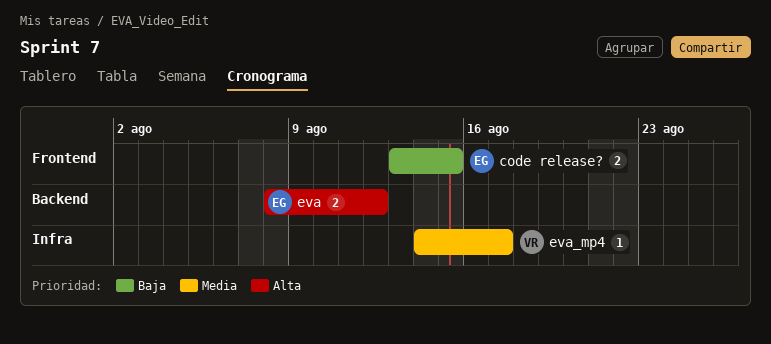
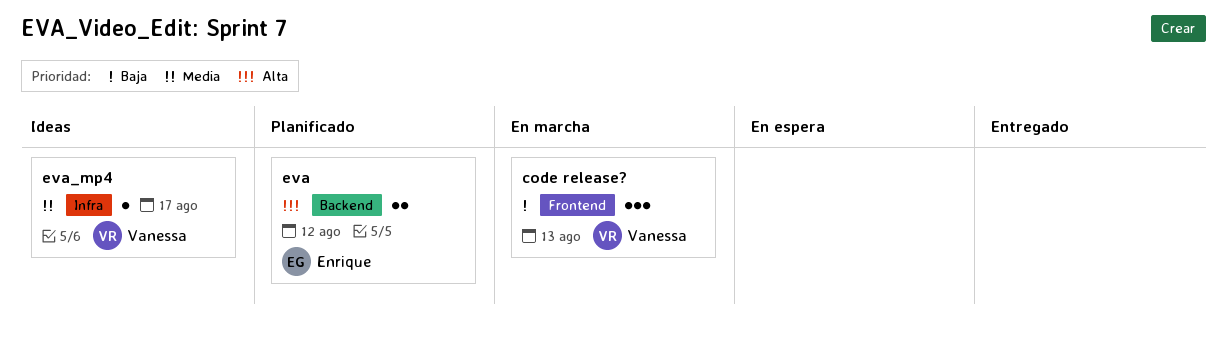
code release?, owner: Enrique -> Vanessa
code release?, estimate: 2 -> 3
code release?, due: Aug 15 -> Aug 13

